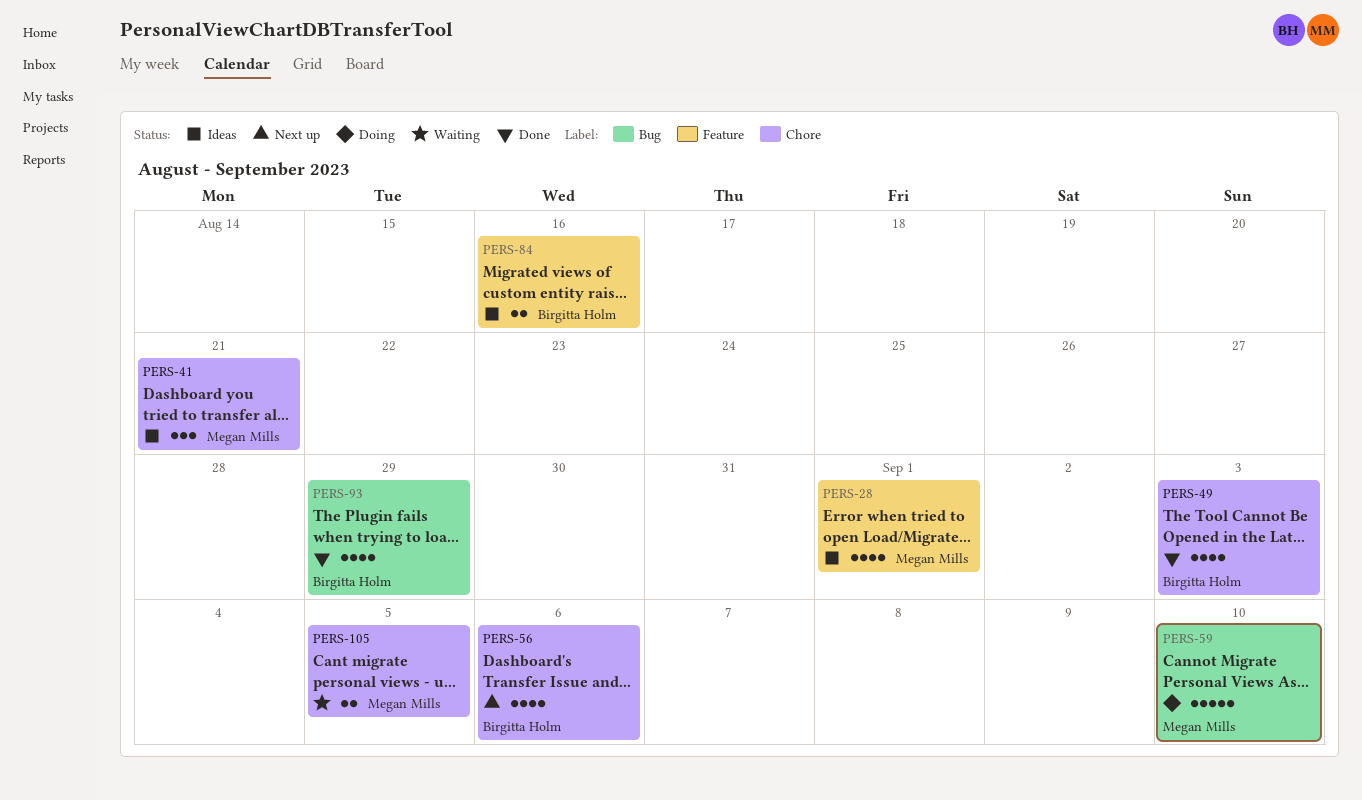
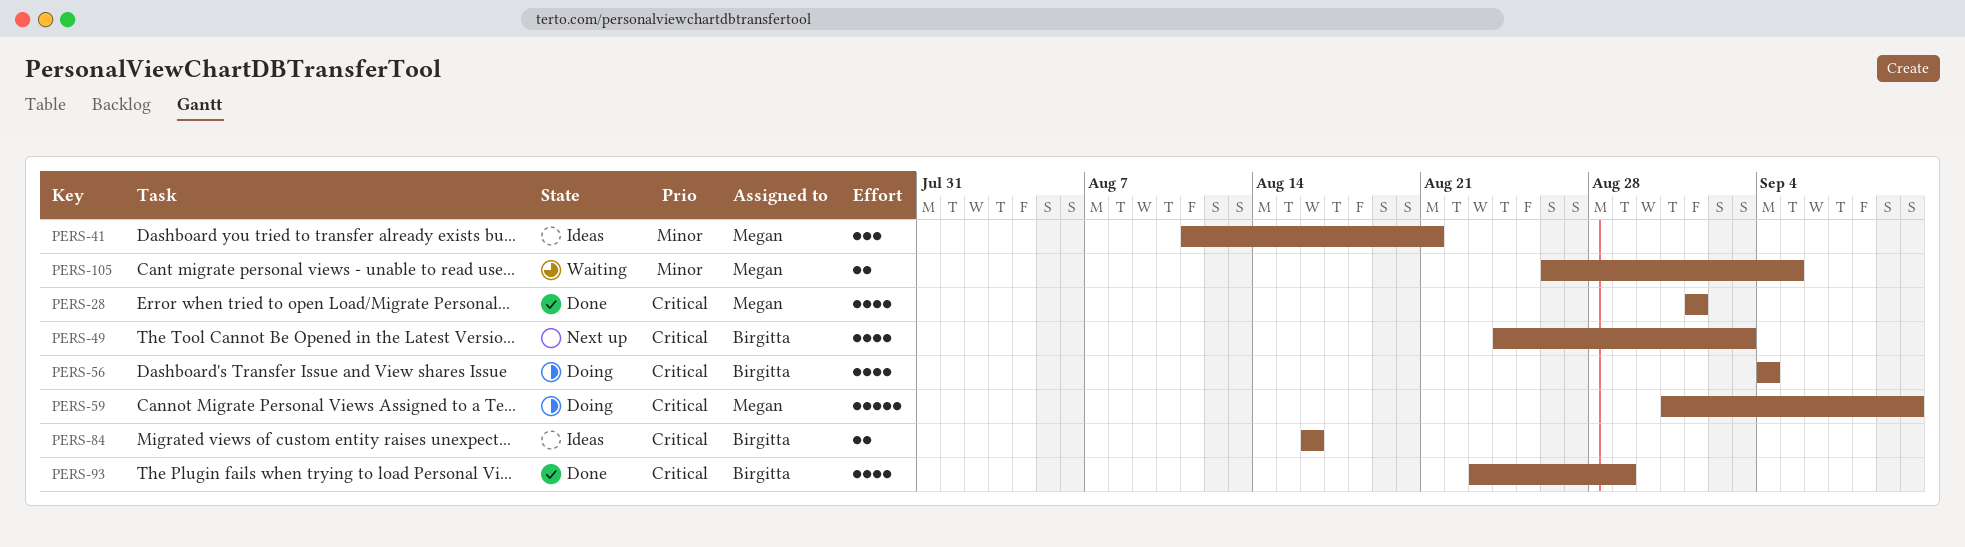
PERS-28, status: Ideas -> Done
PERS-49, status: Done -> Next up
PERS-56, status: Next up -> Doing
PERS-56, due: Sep 6 -> Sep 4

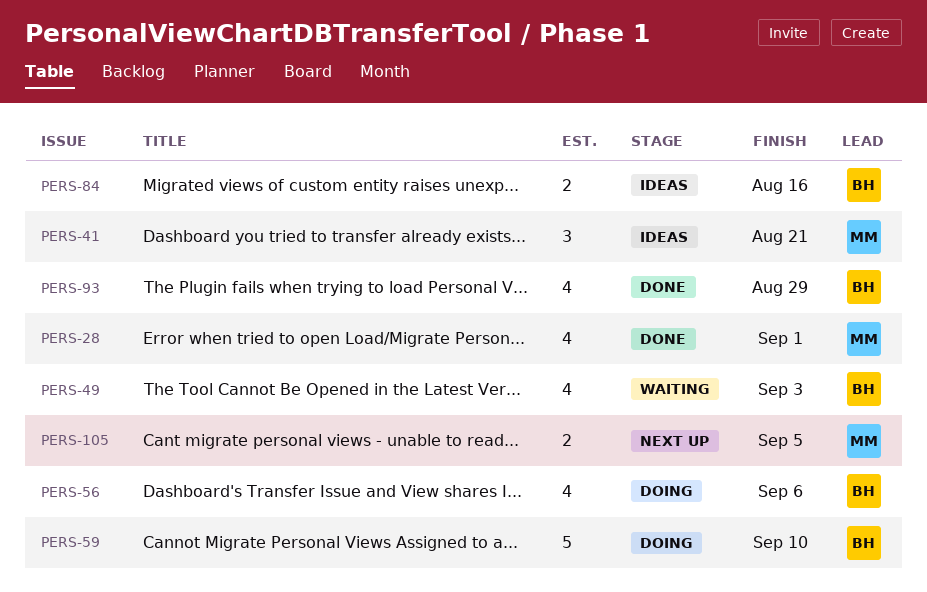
PERS-49, status: Next up -> Waiting
PERS-56, due: Sep 4 -> Sep 6
PERS-59, owner: Megan -> Birgitta
PERS-105, status: Waiting -> Next up

